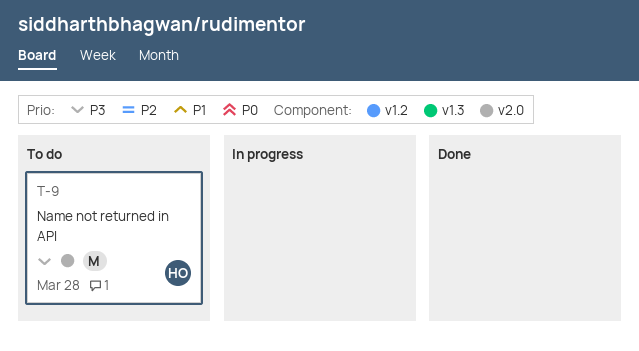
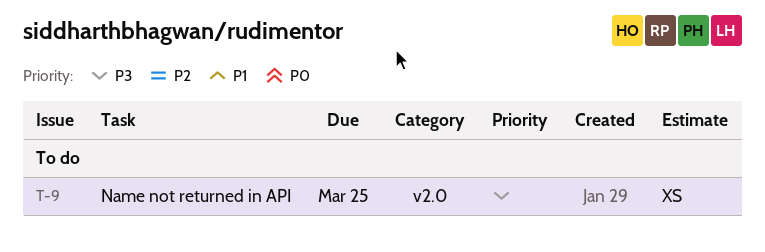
T-9, estimate: M -> XS
T-9, due: Mar 28 -> Mar 25

